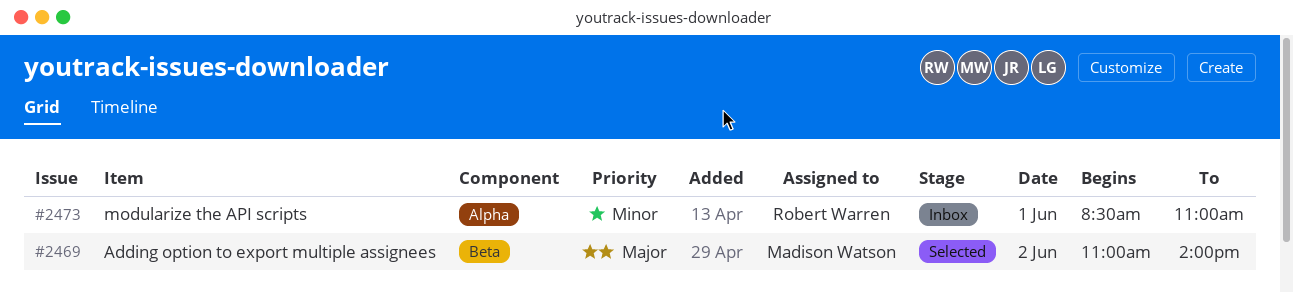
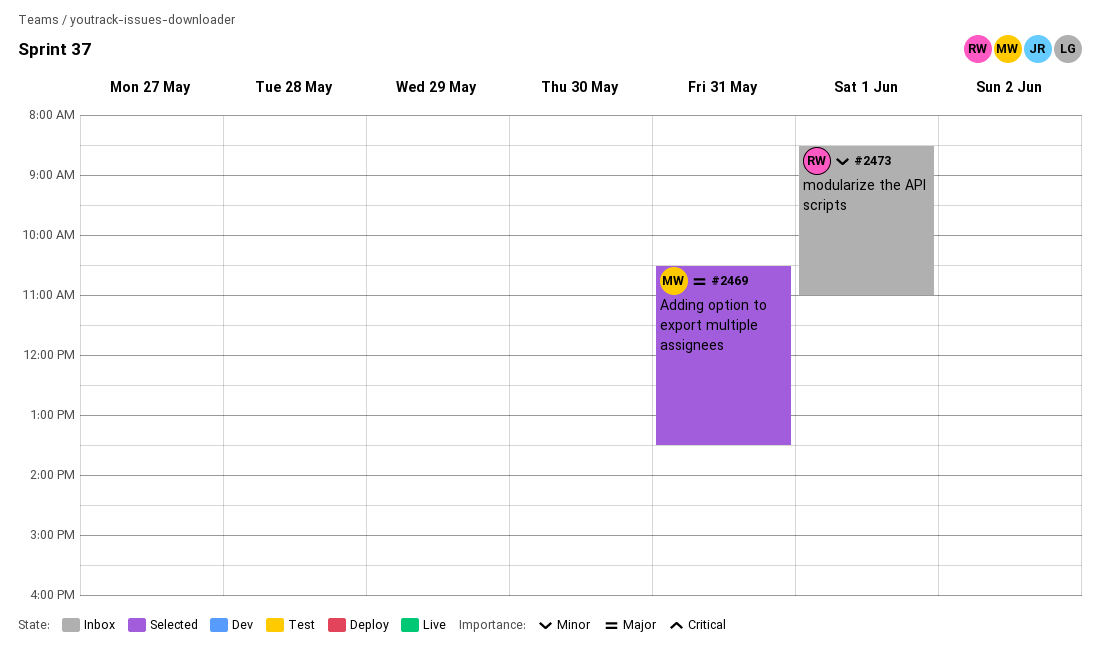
#2469, day: Jun 2 -> May 31
#2469, begins: 11:00 -> 10:30
#2469, ends: 14:00 -> 13:30

